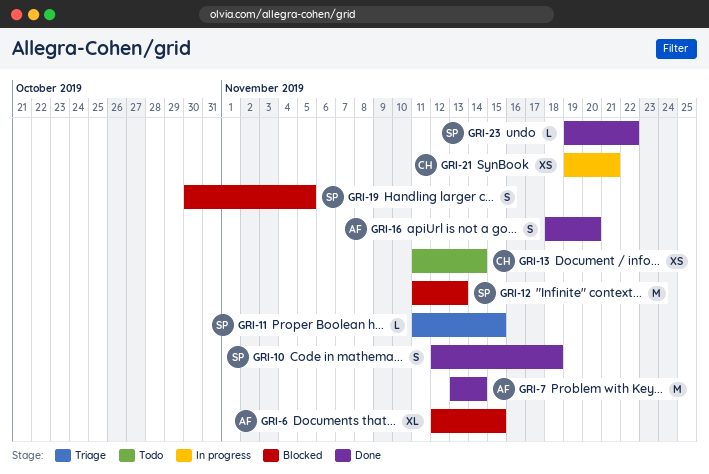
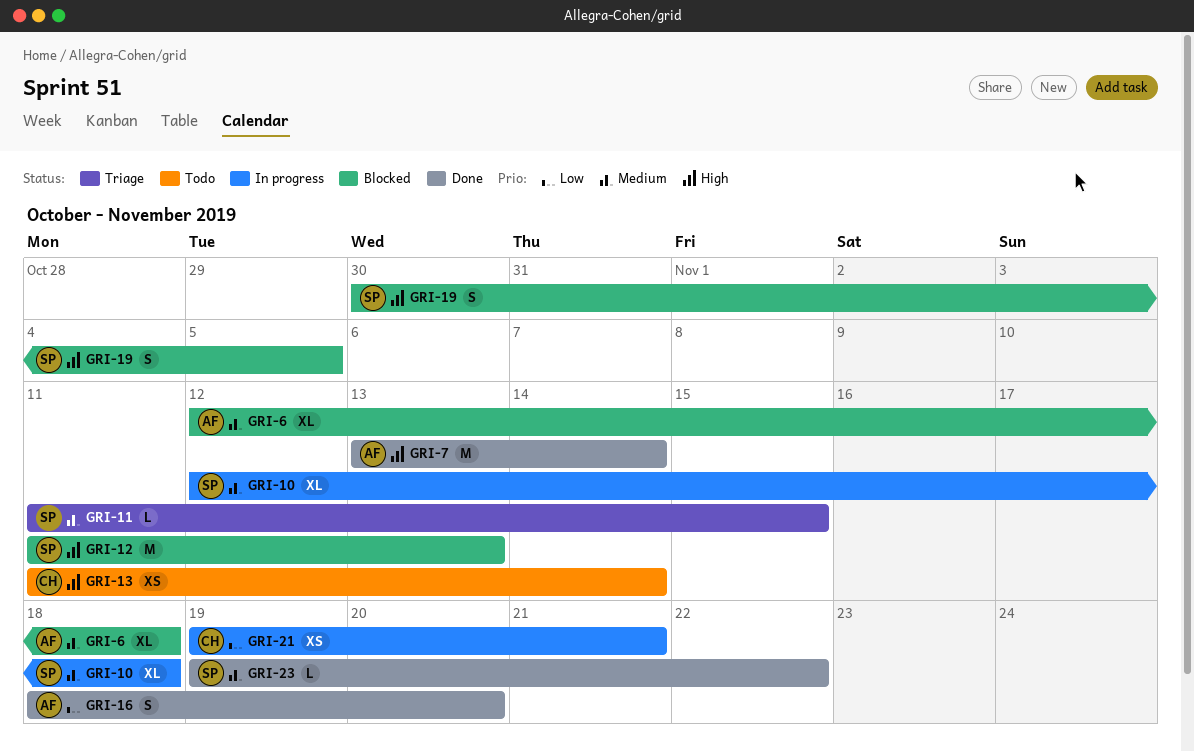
GRI-6, due: Nov 15 -> Nov 18
GRI-10, status: Done -> In progress
GRI-10, estimate: S -> XL

